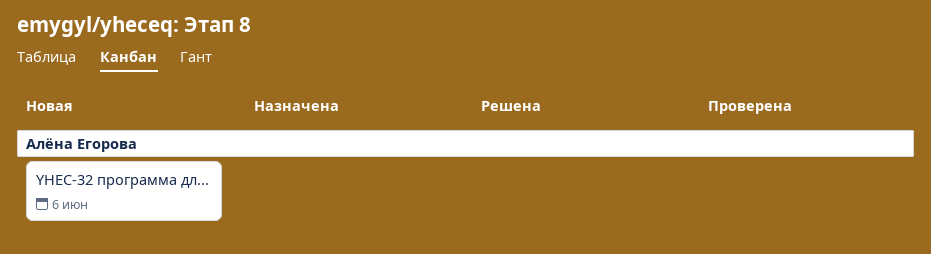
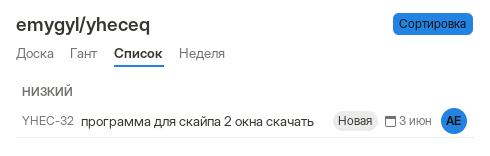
YHEC-32, due: Jun 6 -> Jun 3

